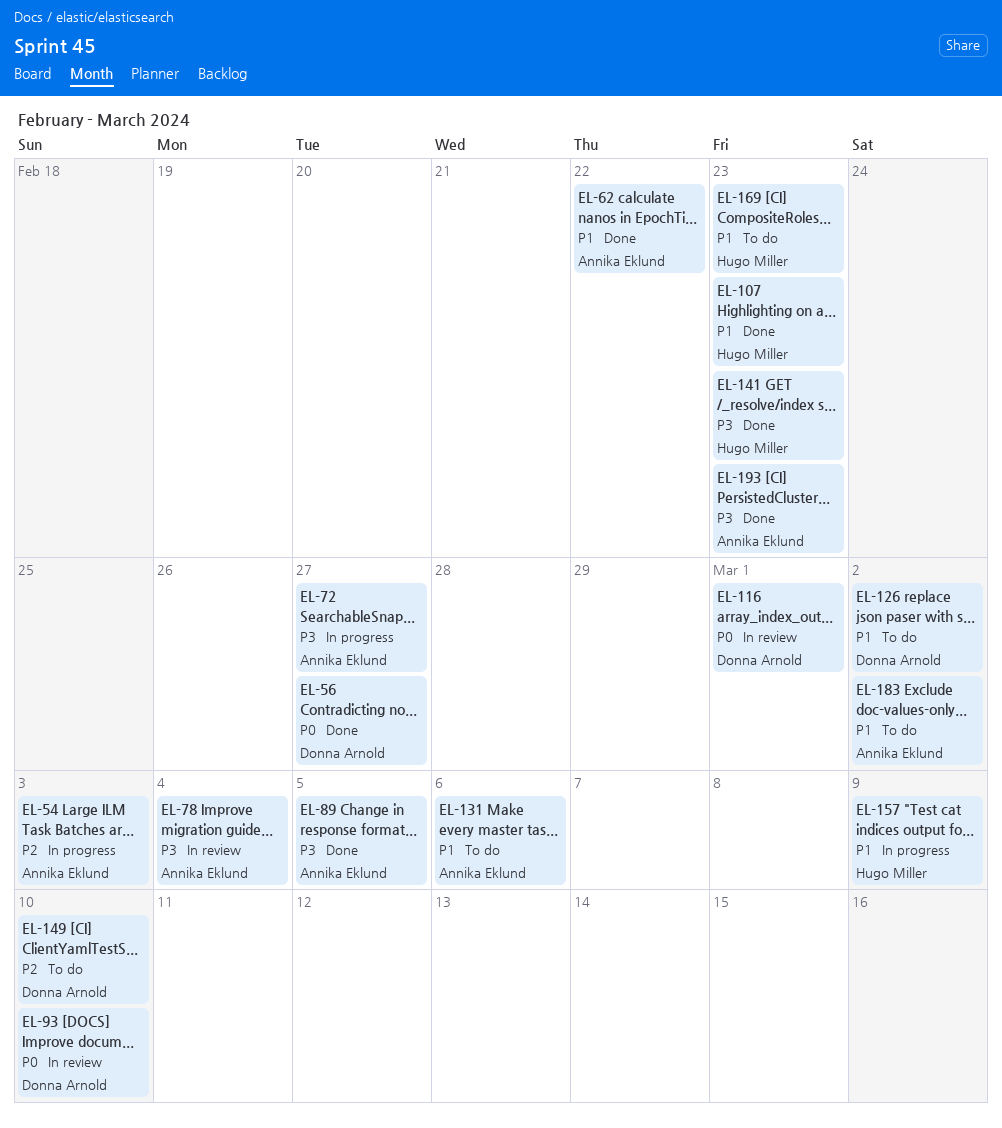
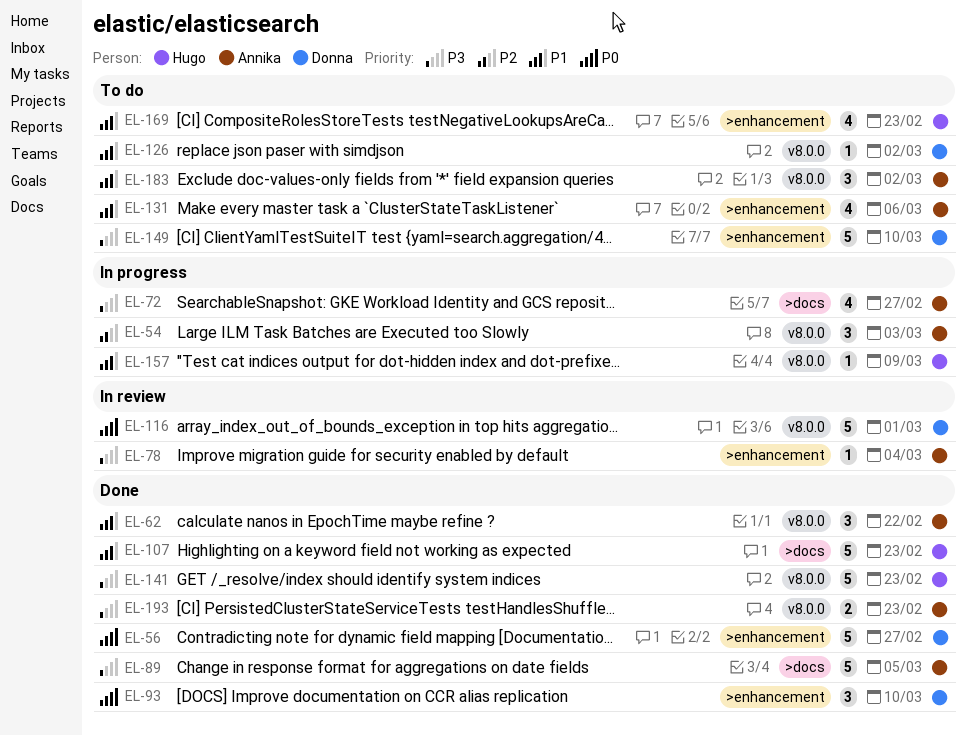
EL-93, status: In review -> Done
EL-149, priority: P2 -> P3

